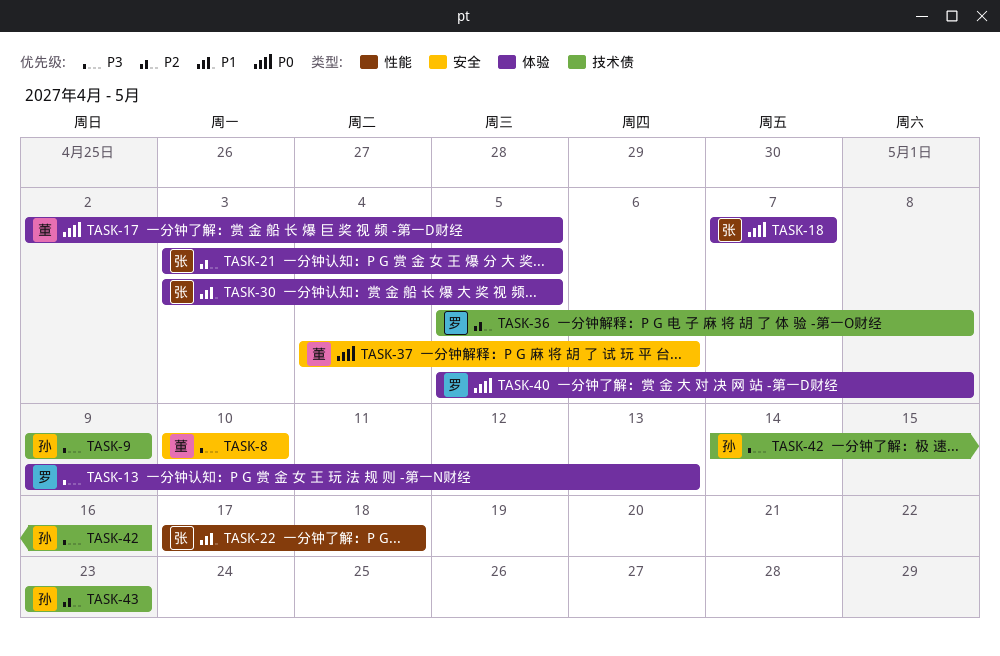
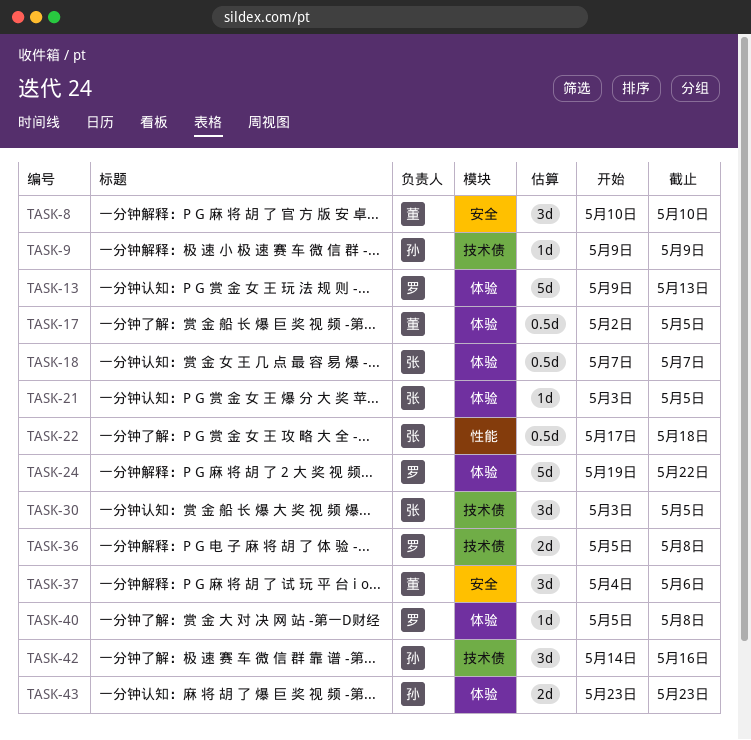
TASK-24: none -> present
TASK-30, label: 体验 -> 技术债
TASK-43, label: 技术债 -> 体验

